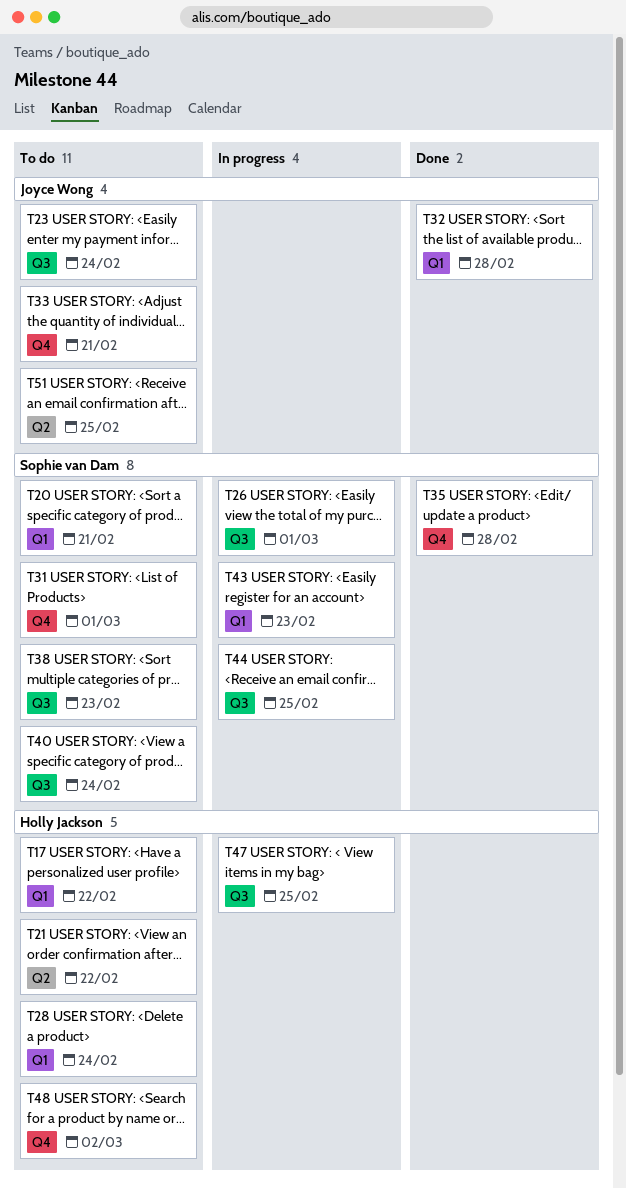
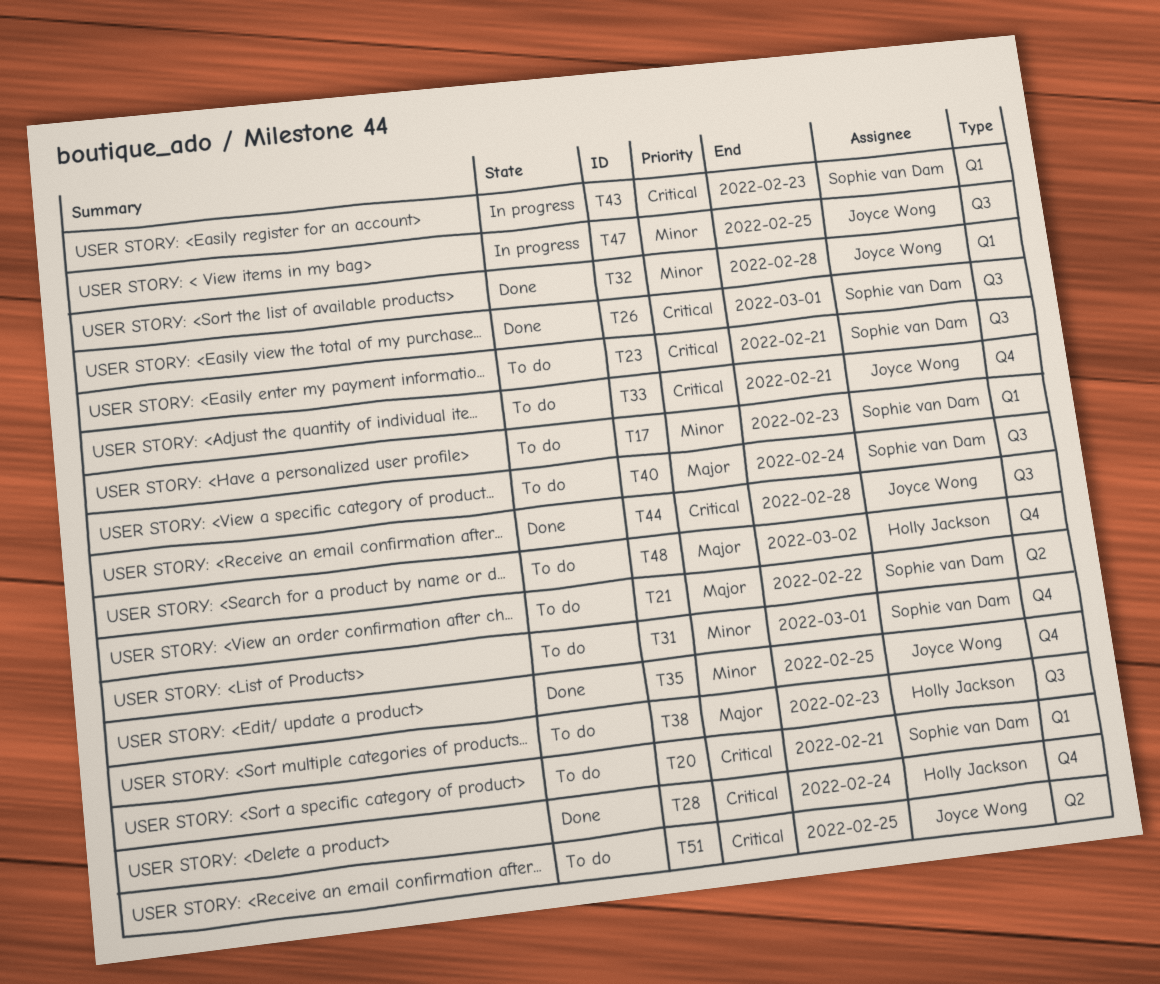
T17, owner: Holly Jackson -> Sophie van Dam
T17, due: Feb 22 -> Feb 23
T21, owner: Holly Jackson -> Sophie van Dam
T23, owner: Joyce Wong -> Sophie van Dam
T23, due: Feb 24 -> Feb 21
T26, status: In progress -> Done
T28, status: To do -> Done
T28, label: Q1 -> Q4
T35, owner: Sophie van Dam -> Joyce Wong
T35, due: Feb 28 -> Feb 25
T38, owner: Sophie van Dam -> Holly Jackson
T44, status: In progress -> Done
T44, owner: Sophie van Dam -> Joyce Wong
T44, due: Feb 25 -> Feb 28
T47, owner: Holly Jackson -> Joyce Wong

